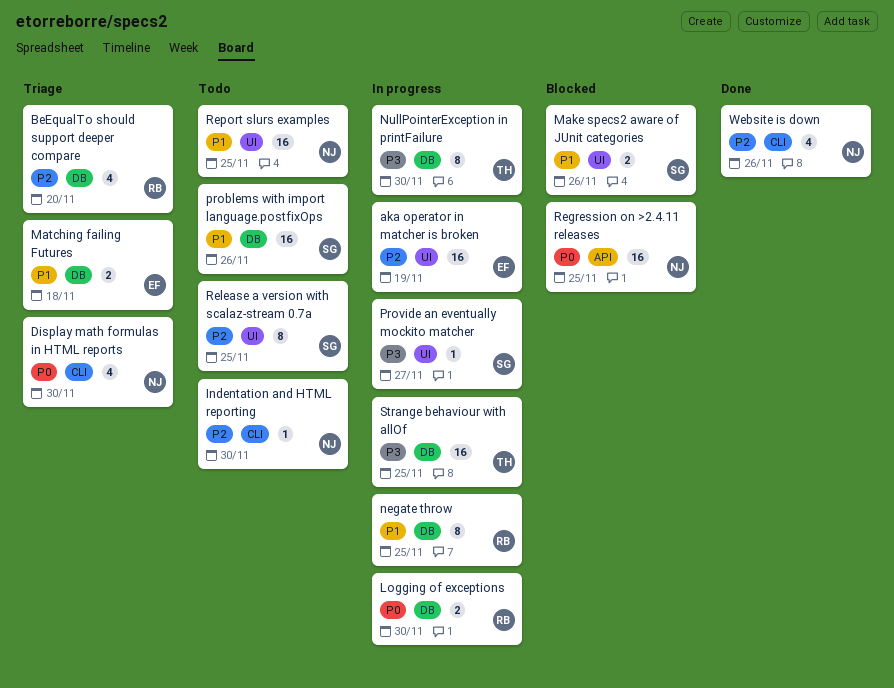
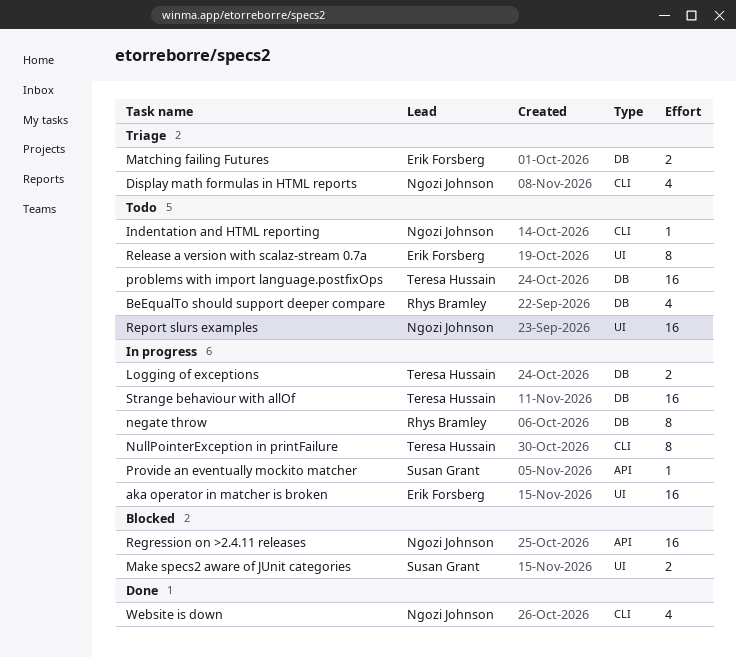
BeEqualTo should support deeper compare, status: Triage -> Todo
Logging of exceptions, owner: Rhys Bramley -> Teresa Hussain
NullPointerException in printFailure, label: DB -> CLI
problems with import language.postfixOps, owner: Susan Grant -> Teresa Hussain
Provide an eventually mockito matcher, label: UI -> API
Release a version with scalaz-stream 0.7a, owner: Susan Grant -> Erik Forsberg

